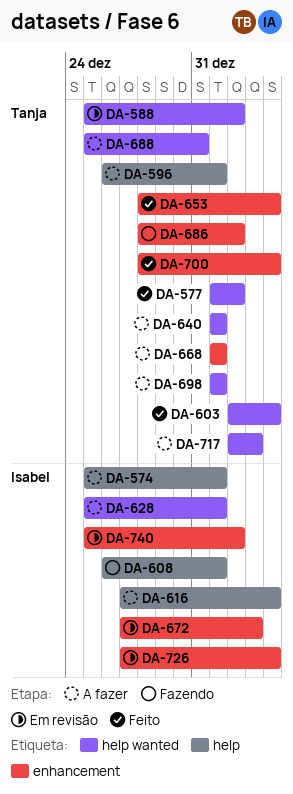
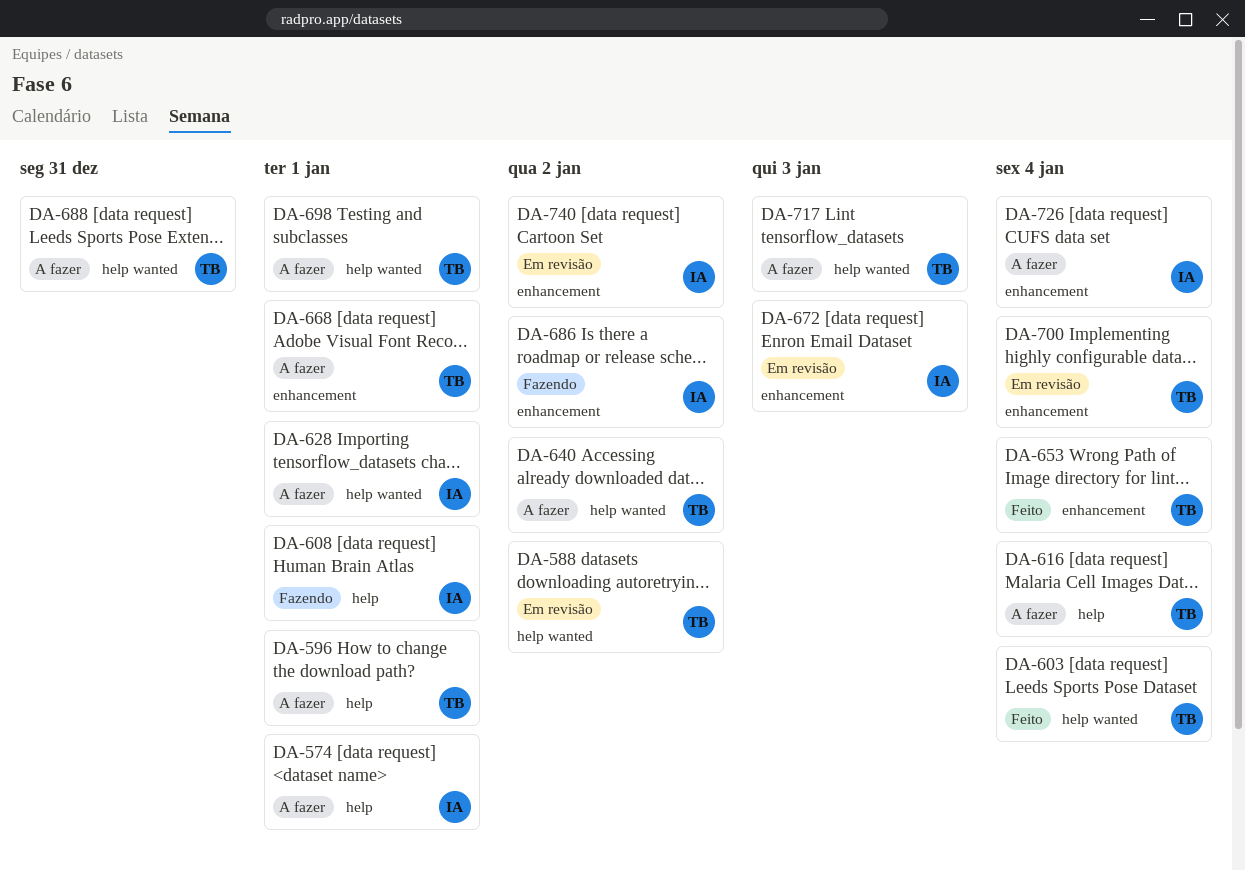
DA-577: present -> none
DA-616, owner: Isabel -> Tanja
DA-640, due: Jan 1 -> Jan 2
DA-686, owner: Tanja -> Isabel
DA-700, status: Feito -> Em revisão
DA-726, status: Em revisão -> A fazer

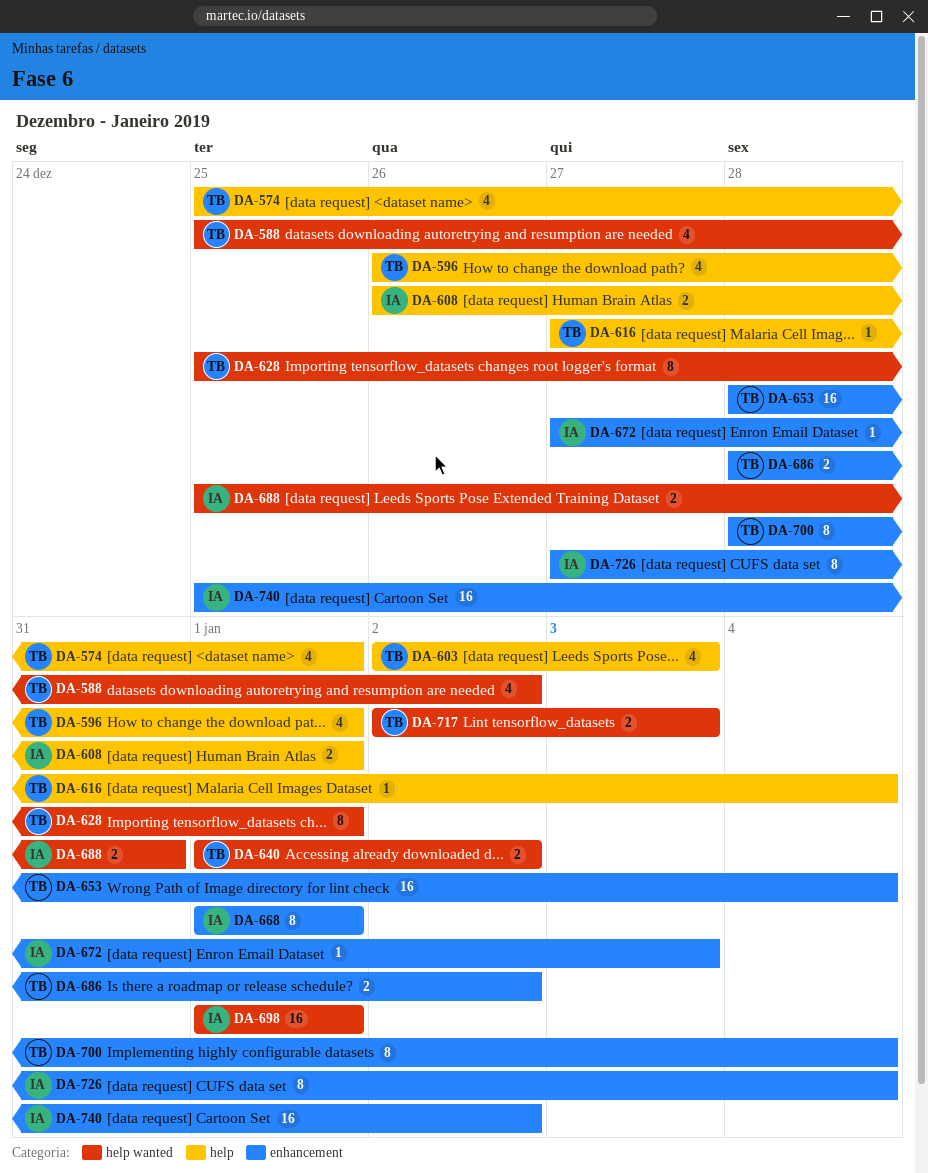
DA-574, owner: IA -> TB
DA-603, label: help wanted -> help
DA-603, due: Jan 4 -> Jan 3
DA-628, owner: IA -> TB
DA-668, owner: TB -> IA
DA-686, owner: IA -> TB
DA-688, owner: TB -> IA
DA-698, owner: TB -> IA

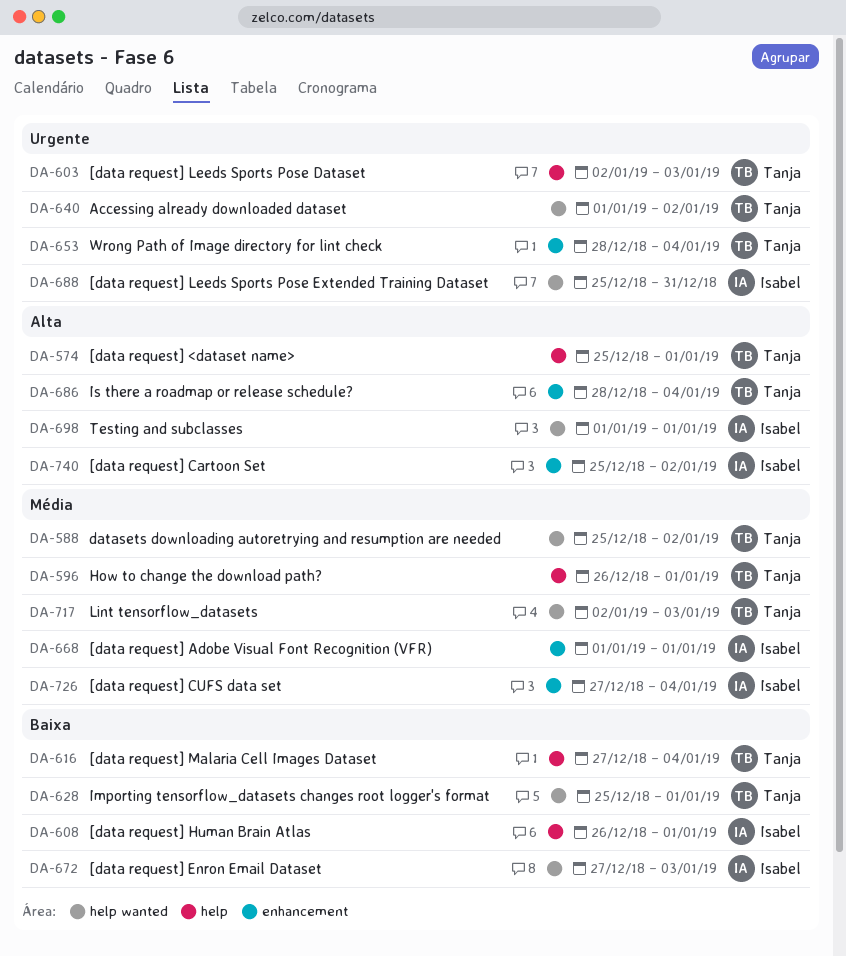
DA-672, label: enhancement -> help wanted
DA-686, due: Jan 2 -> Jan 4
DA-700: present -> none

